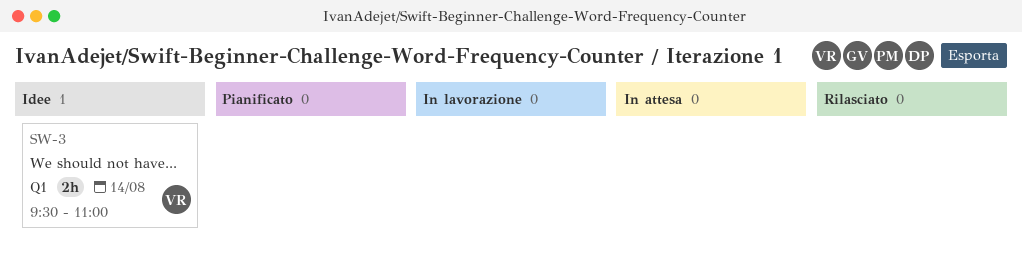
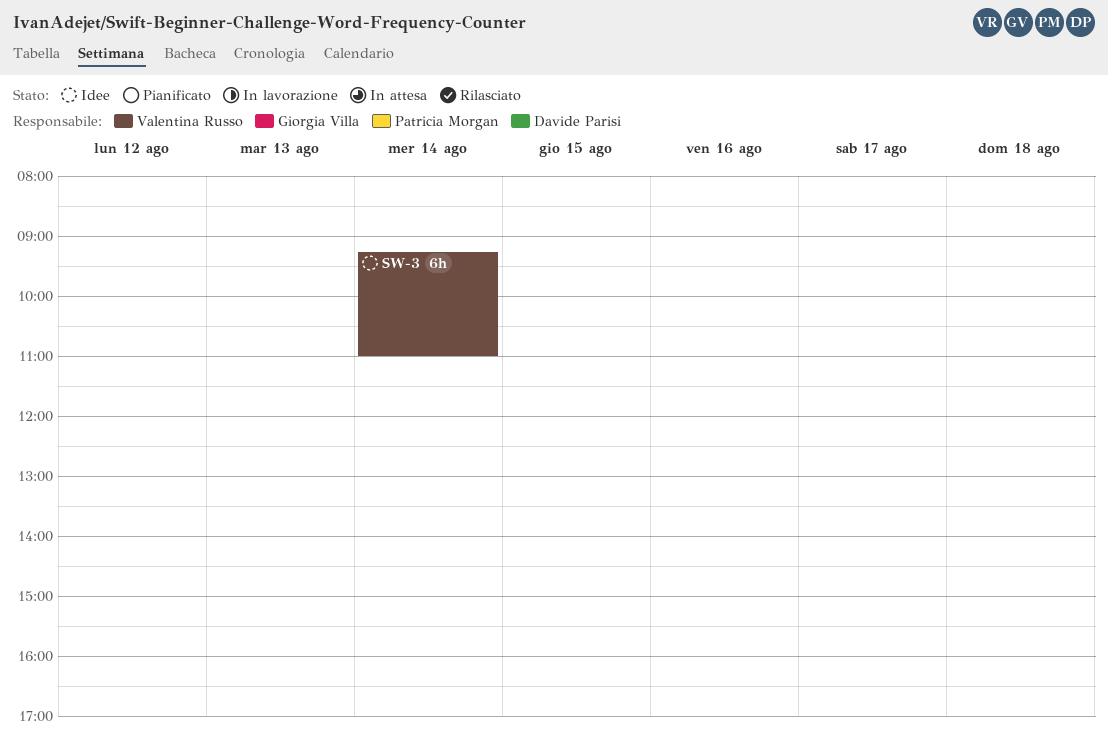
SW-3, estimate: 2h -> 6h
SW-3, begins: 09:30 -> 09:15

